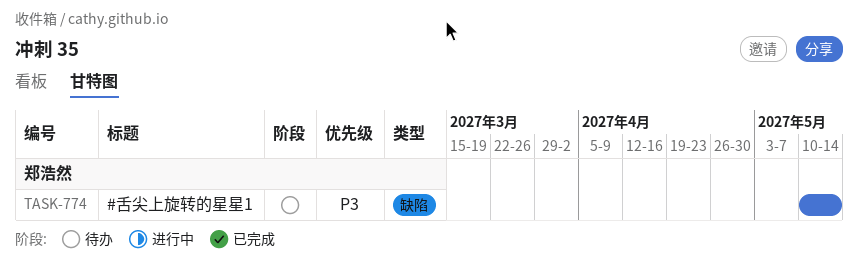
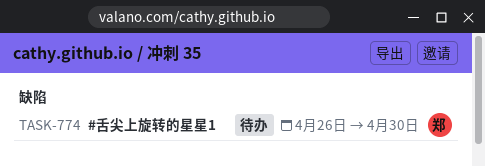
TASK-774, start: May 10 -> Apr 26
TASK-774, due: May 14 -> Apr 30

